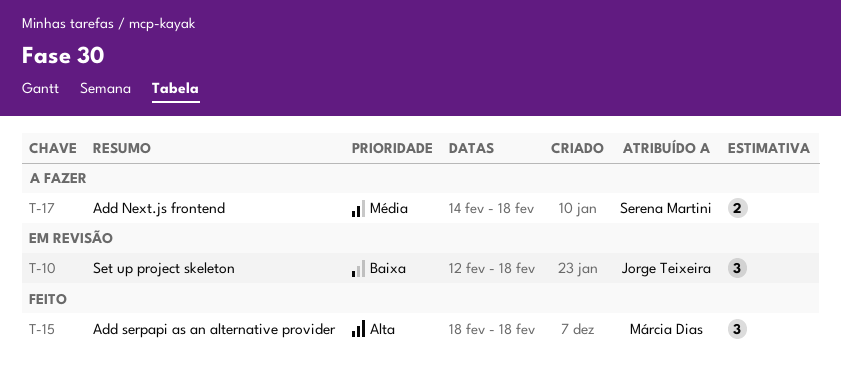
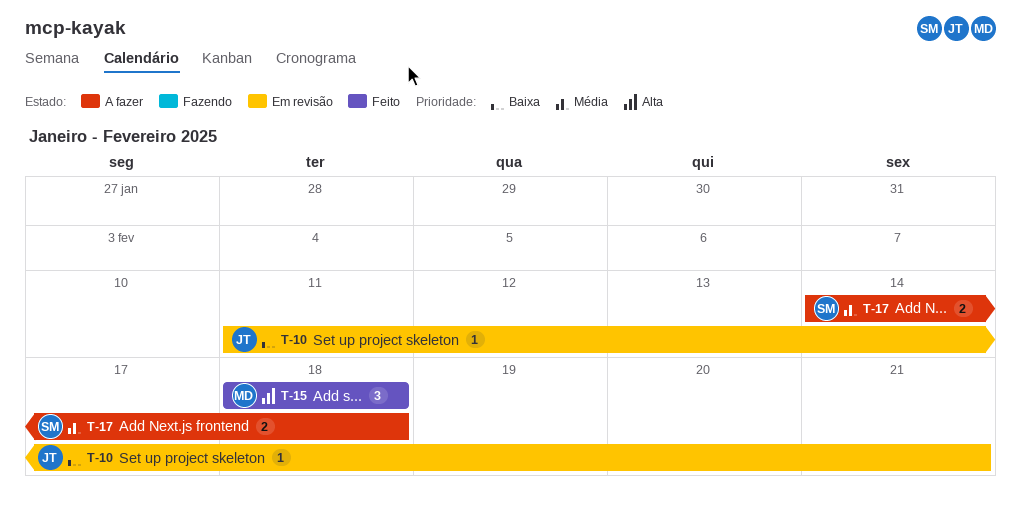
T-10, estimate: 3 -> 1
T-10, start: Feb 12 -> Feb 11
T-10, due: Feb 18 -> Feb 21

